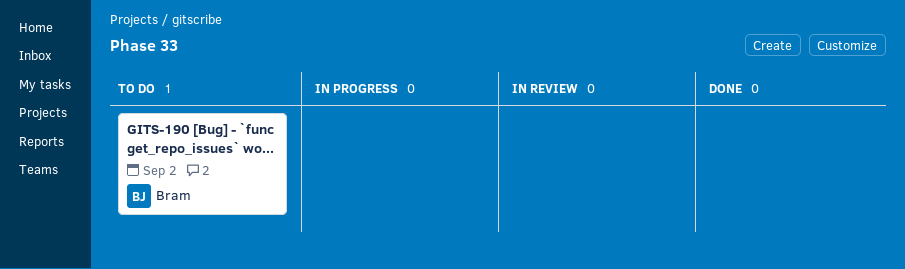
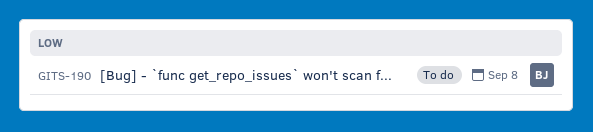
GITS-190, due: Sep 2 -> Sep 8

